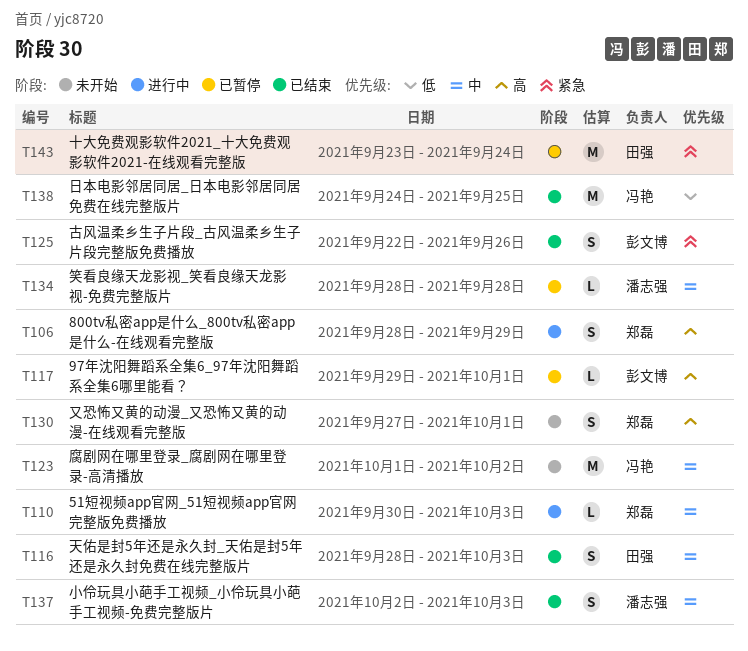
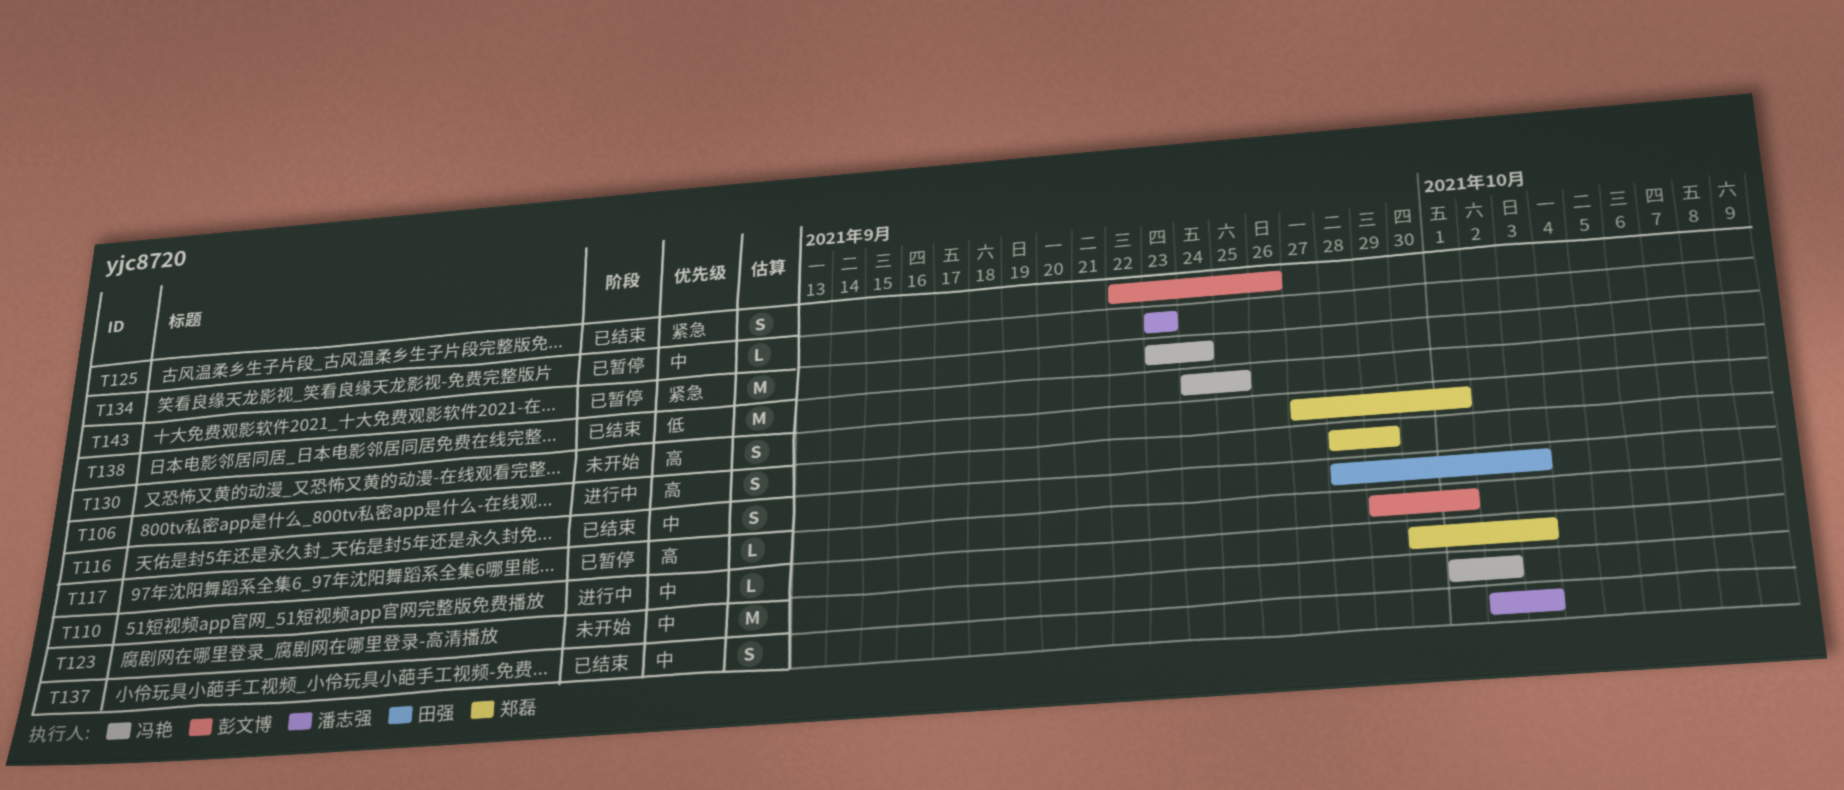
T134, start: Sep 28 -> Sep 23
T134, due: Sep 28 -> Sep 23
T143, owner: 田强 -> 冯艳

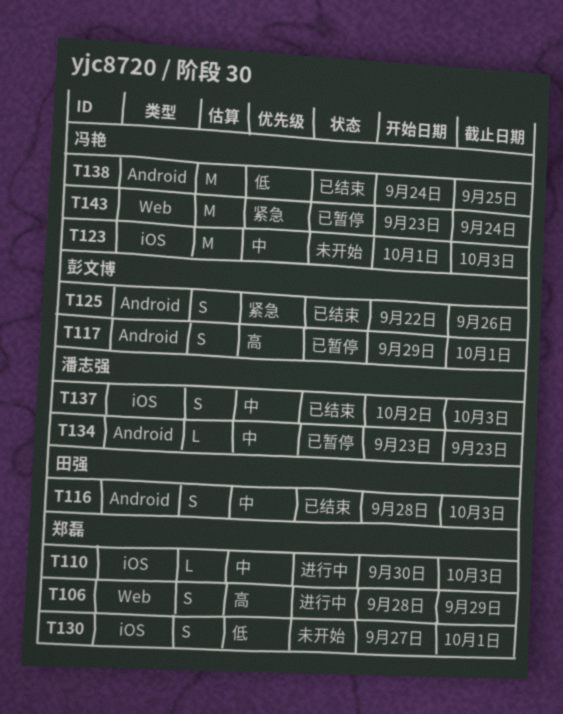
T117, estimate: L -> S
T123, due: Oct 2 -> Oct 3
T130, priority: 高 -> 低

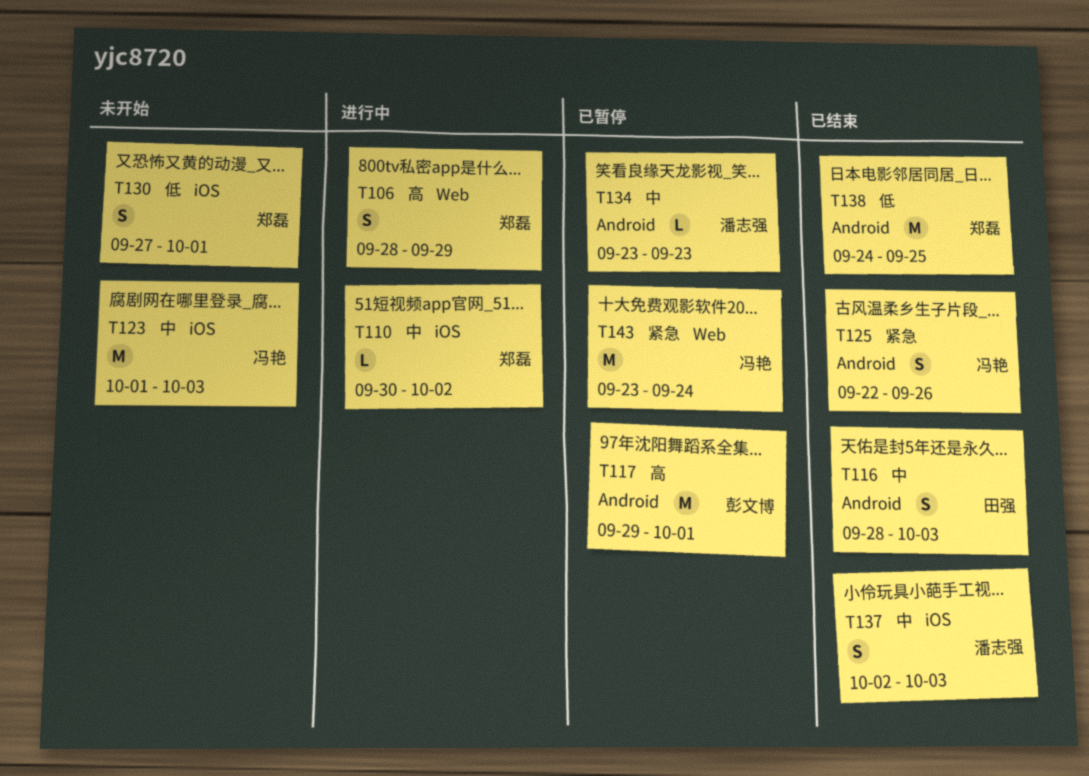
T110, due: Oct 3 -> Oct 2
T117, estimate: S -> M
T125, owner: 彭文博 -> 冯艳
T138, owner: 冯艳 -> 郑磊

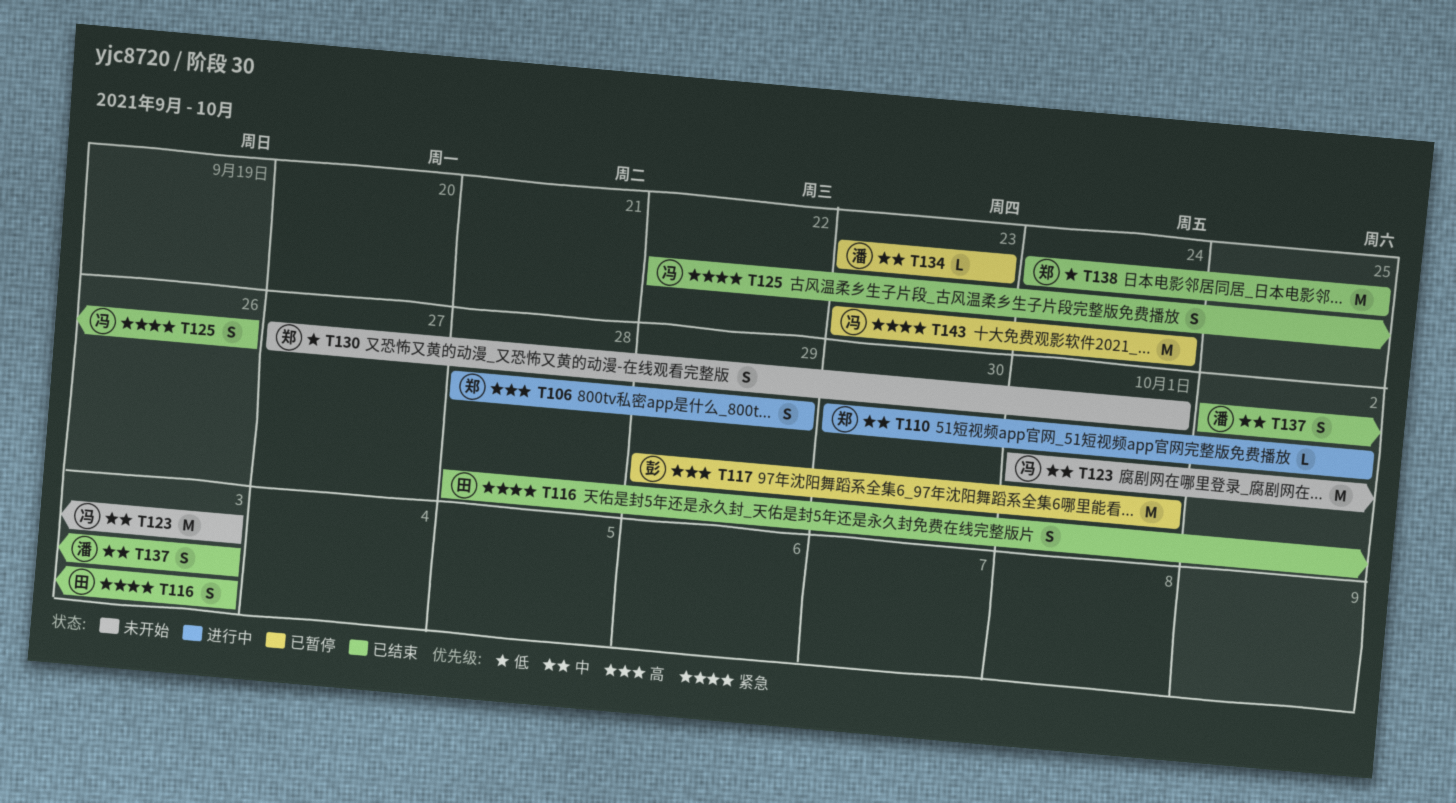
T116, priority: 中 -> 紧急

